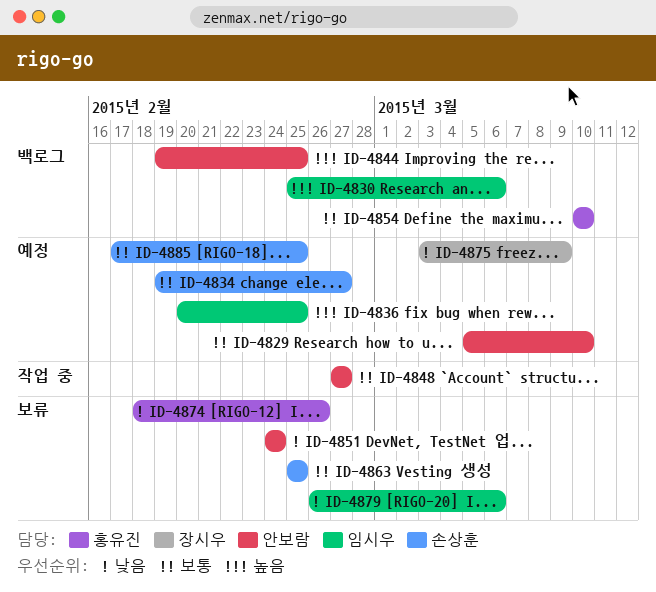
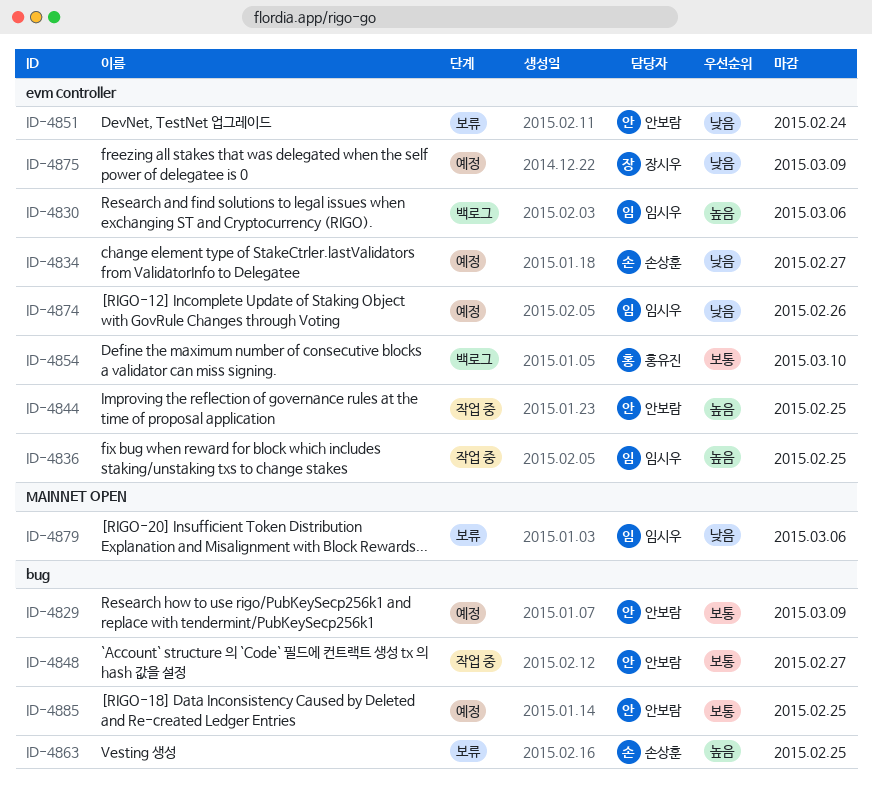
ID-4829, due: Mar 10 -> Mar 9
ID-4834, priority: 보통 -> 낮음
ID-4836, status: 예정 -> 작업 중
ID-4844, status: 백로그 -> 작업 중
ID-4863, priority: 보통 -> 높음
ID-4874, status: 보류 -> 예정
ID-4874, owner: 홍유진 -> 임시우
ID-4885, owner: 손상훈 -> 안보람

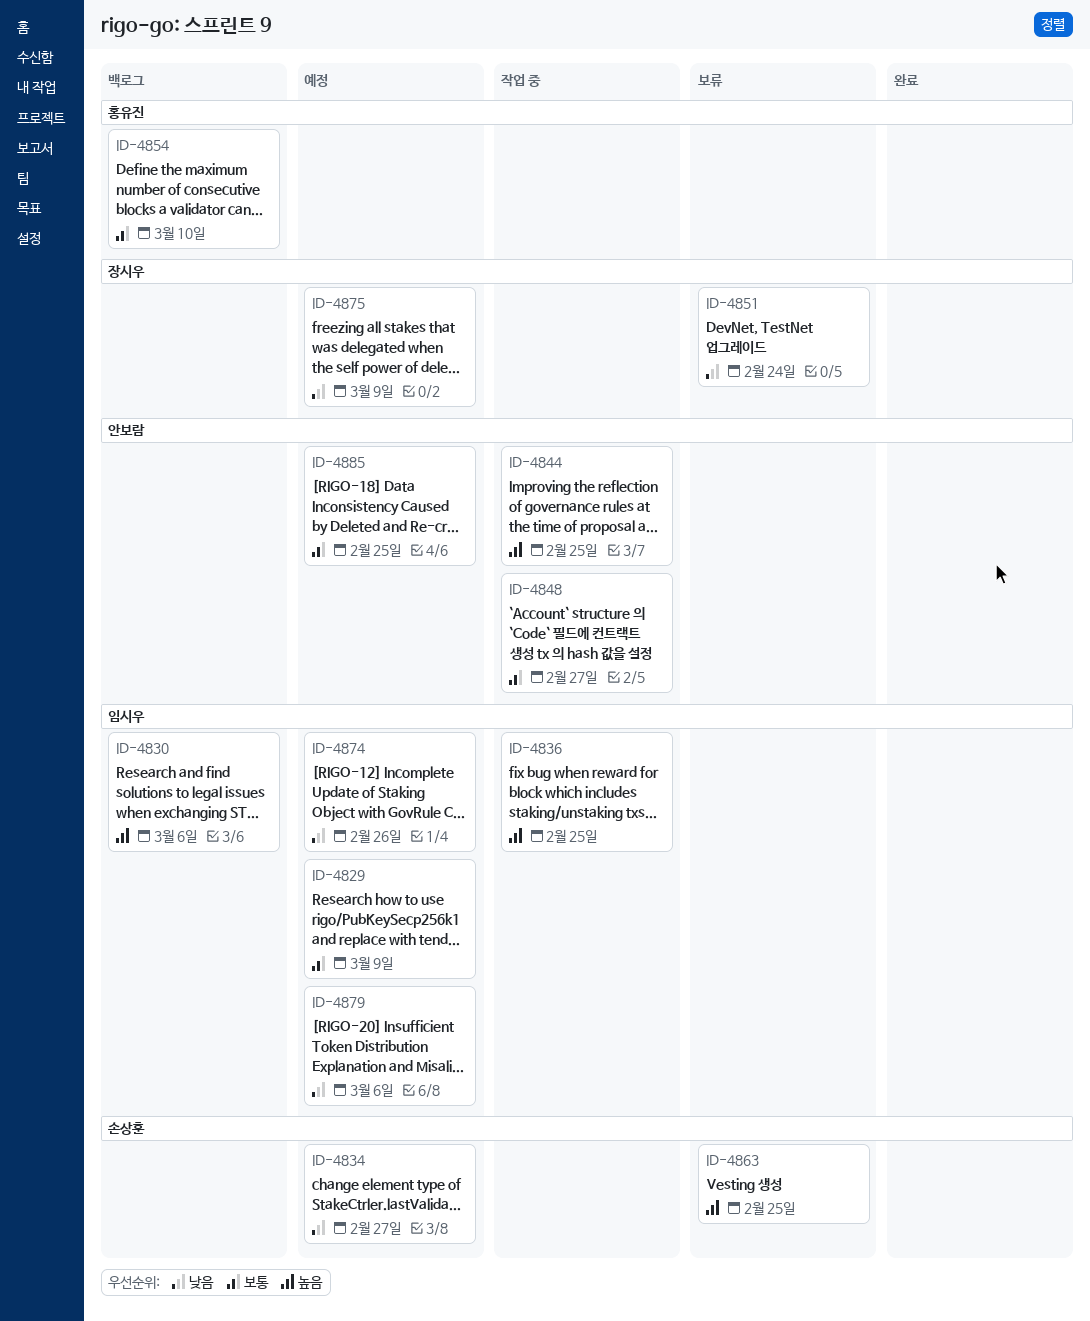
ID-4829, owner: 안보람 -> 임시우
ID-4851, owner: 안보람 -> 장시우
ID-4879, status: 보류 -> 예정

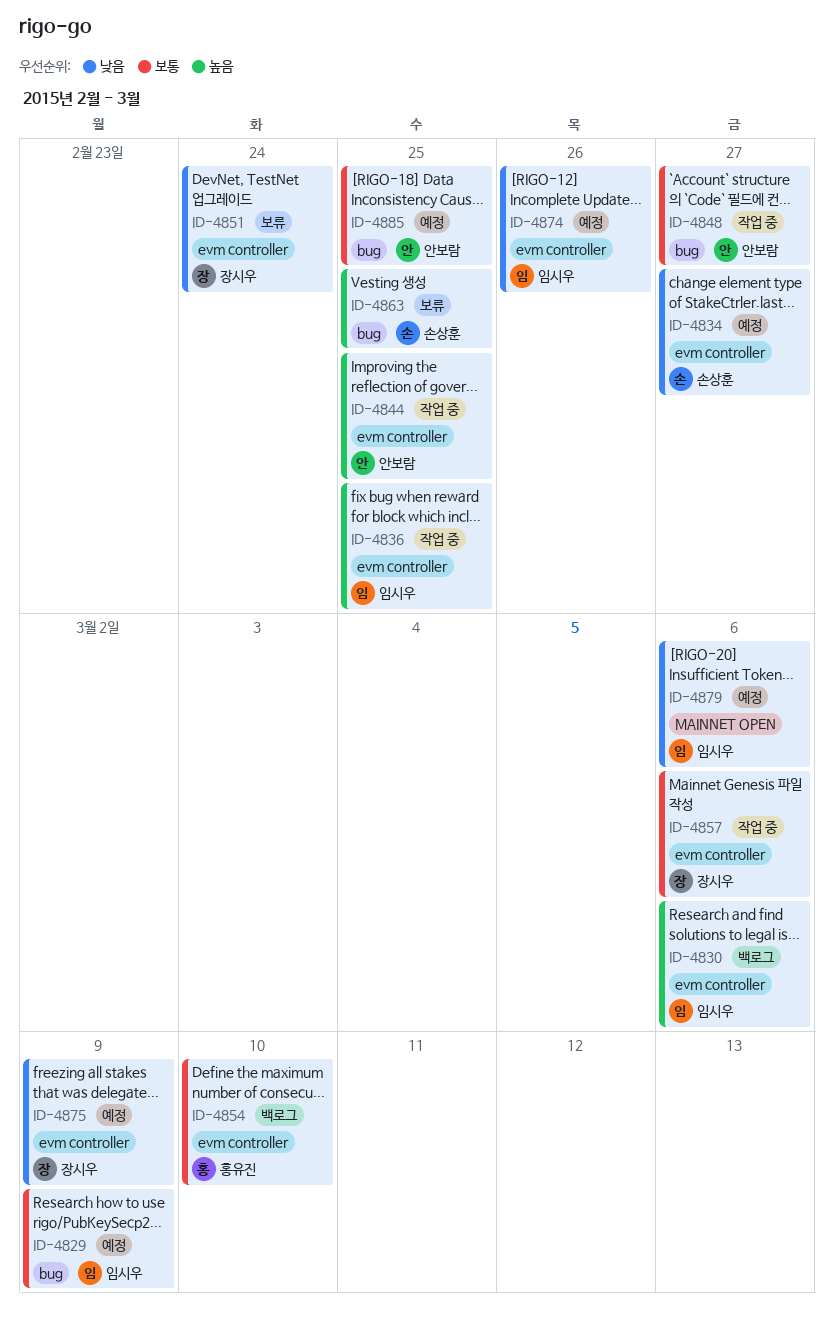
ID-4857: none -> present

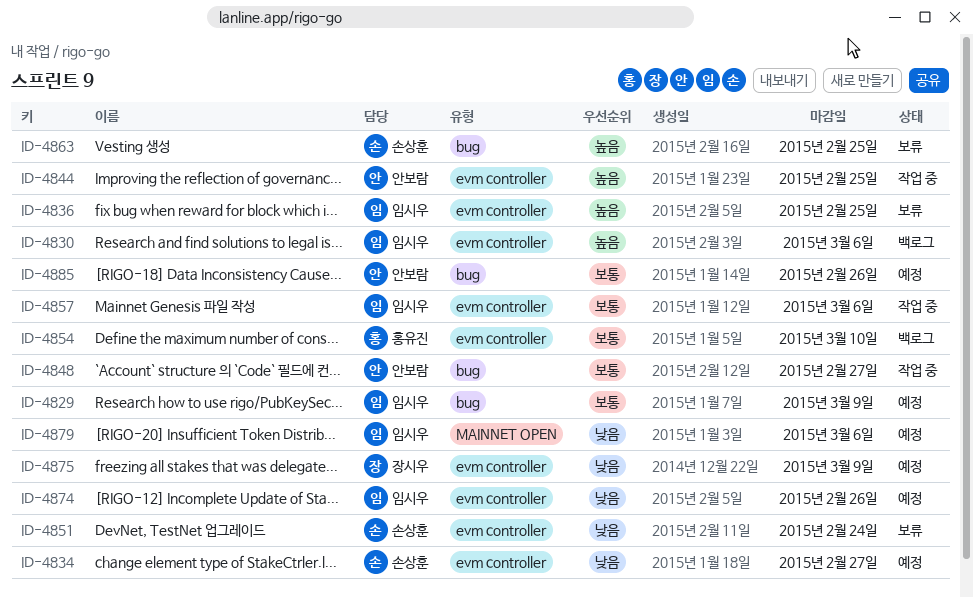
ID-4836, status: 작업 중 -> 보류
ID-4851, owner: 장시우 -> 손상훈
ID-4857, owner: 장시우 -> 임시우
ID-4885, due: Feb 25 -> Feb 26

